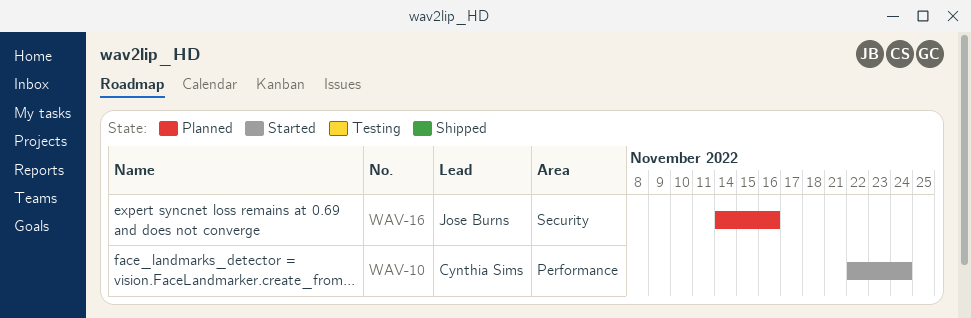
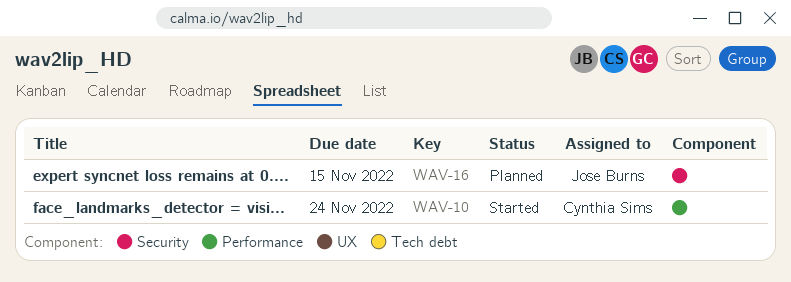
WAV-16, due: Nov 16 -> Nov 15

